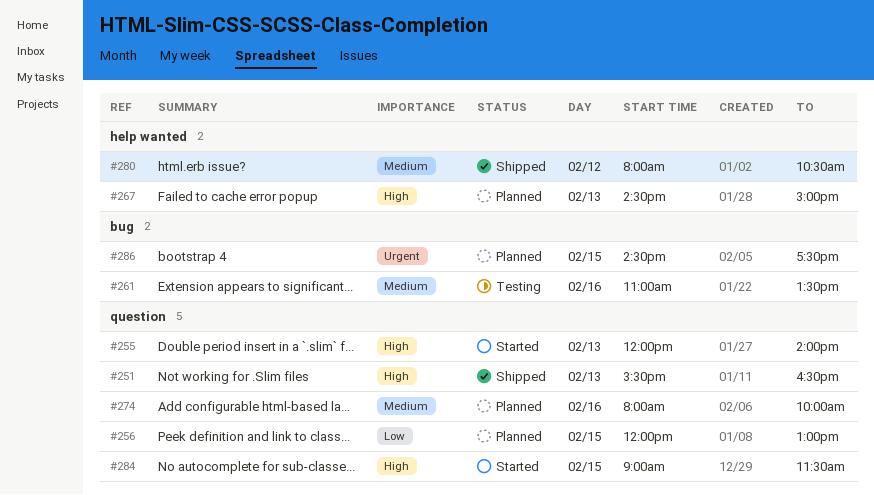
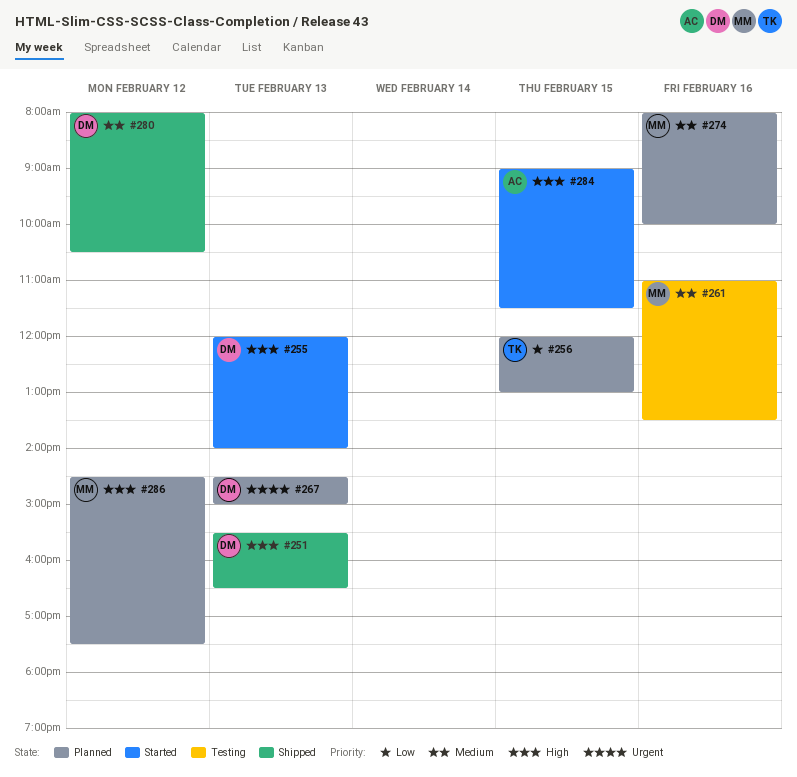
#267, priority: High -> Urgent
#286, priority: Urgent -> High
#286, day: Feb 15 -> Feb 12

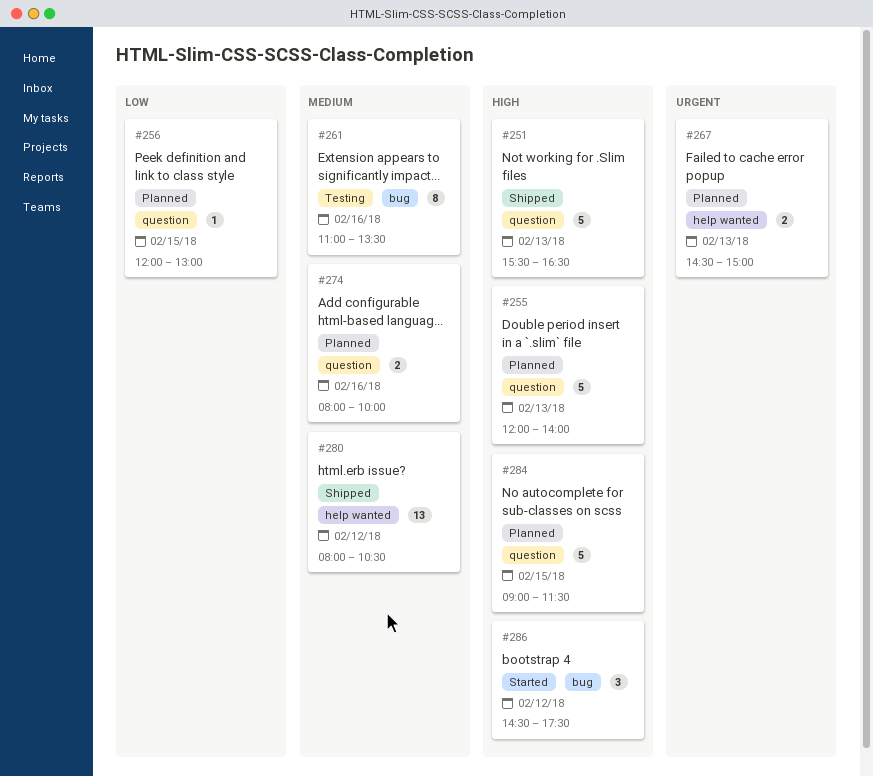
#255, status: Started -> Planned
#284, status: Started -> Planned
#286, status: Planned -> Started

